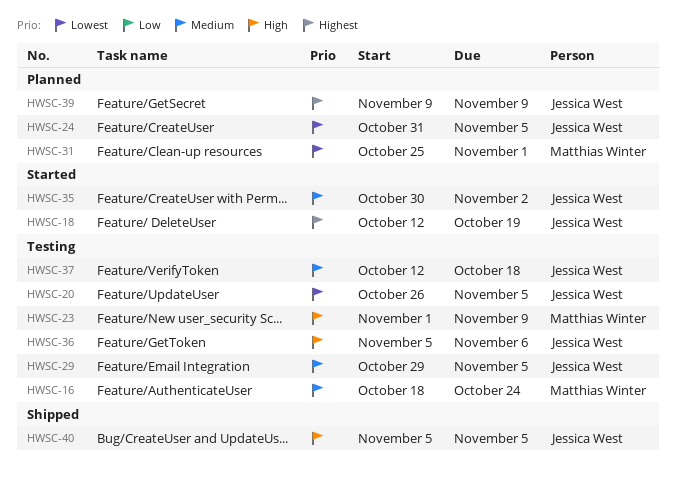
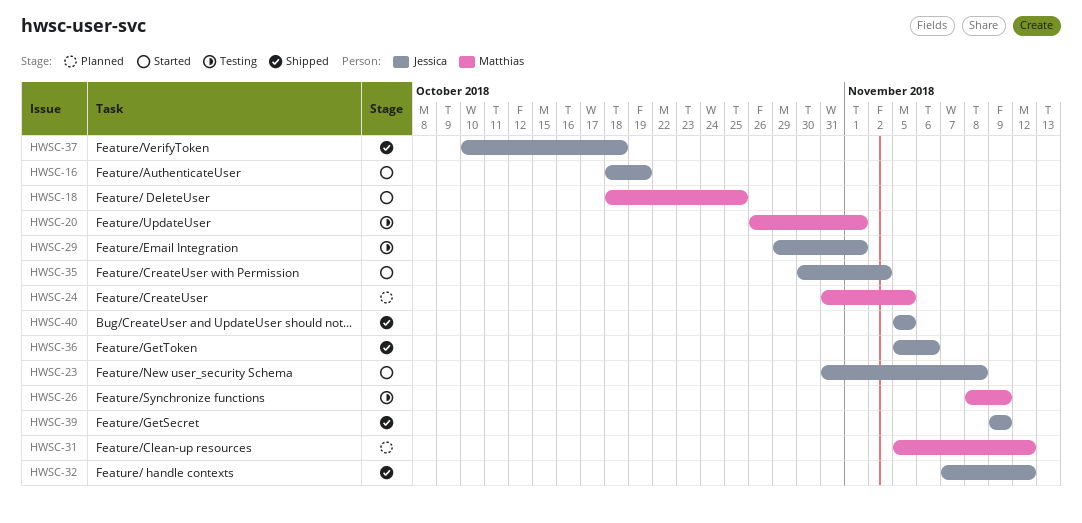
HWSC-16, status: Testing -> Started
HWSC-16, owner: Matthias Winter -> Jessica West
HWSC-16, due: Oct 24 -> Oct 19
HWSC-18, owner: Jessica West -> Matthias Winter
HWSC-18, start: Oct 12 -> Oct 18
HWSC-18, due: Oct 19 -> Oct 25
HWSC-20, owner: Jessica West -> Matthias Winter
HWSC-20, due: Nov 5 -> Nov 1
HWSC-23, status: Testing -> Started
HWSC-23, owner: Matthias Winter -> Jessica West
HWSC-23, start: Nov 1 -> Oct 31
HWSC-23, due: Nov 9 -> Nov 8
HWSC-24, owner: Jessica West -> Matthias Winter
HWSC-26: none -> present
HWSC-29, due: Nov 5 -> Nov 1
HWSC-31, start: Oct 25 -> Nov 5
HWSC-31, due: Nov 1 -> Nov 12
HWSC-32: none -> present
HWSC-36, status: Testing -> Shipped
HWSC-37, status: Testing -> Shipped
HWSC-37, start: Oct 12 -> Oct 10
HWSC-39, status: Planned -> Shipped

